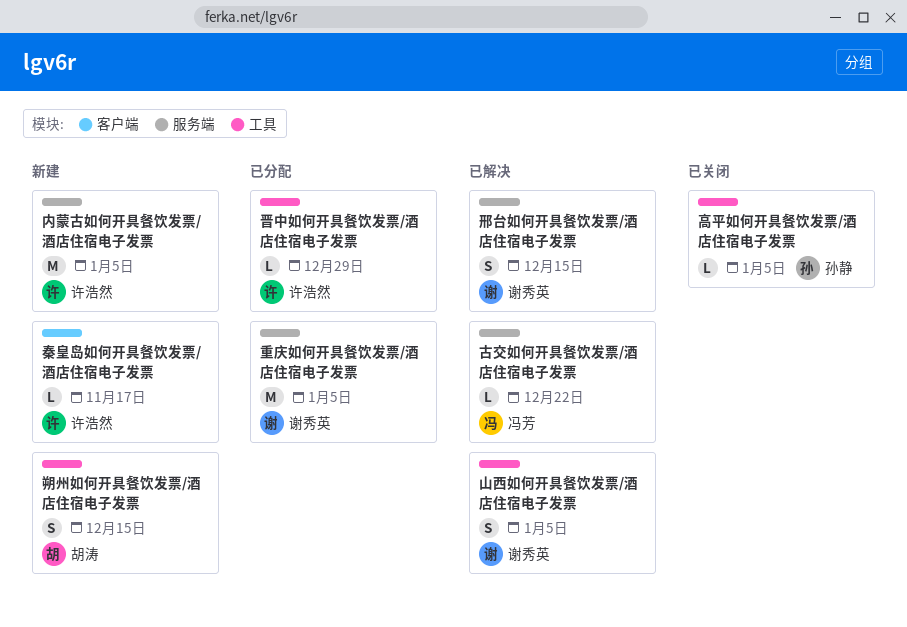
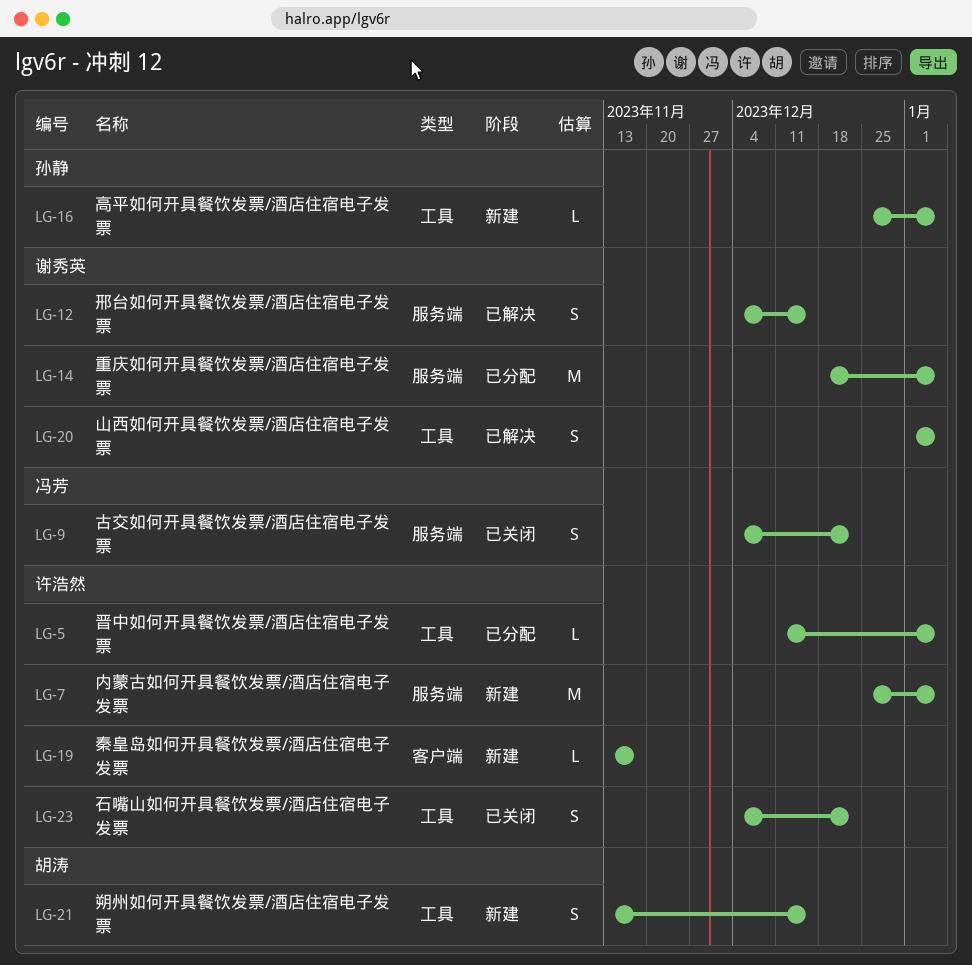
古交如何开具餐饮发票/酒店住宿电子发票, status: 已解决 -> 已关闭
古交如何开具餐饮发票/酒店住宿电子发票, estimate: L -> S
晋中如何开具餐饮发票/酒店住宿电子发票, due: Dec 29 -> Jan 5
石嘴山如何开具餐饮发票/酒店住宿电子发票: none -> present
高平如何开具餐饮发票/酒店住宿电子发票, status: 已关闭 -> 新建

